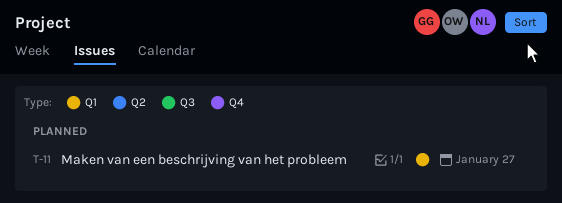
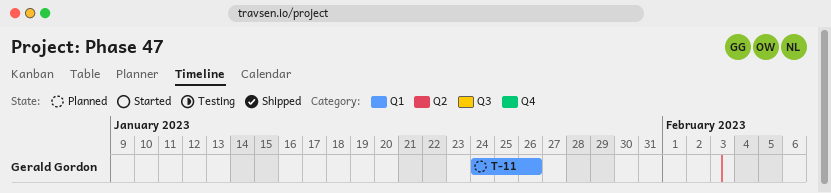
T-11, due: Jan 27 -> Jan 26

